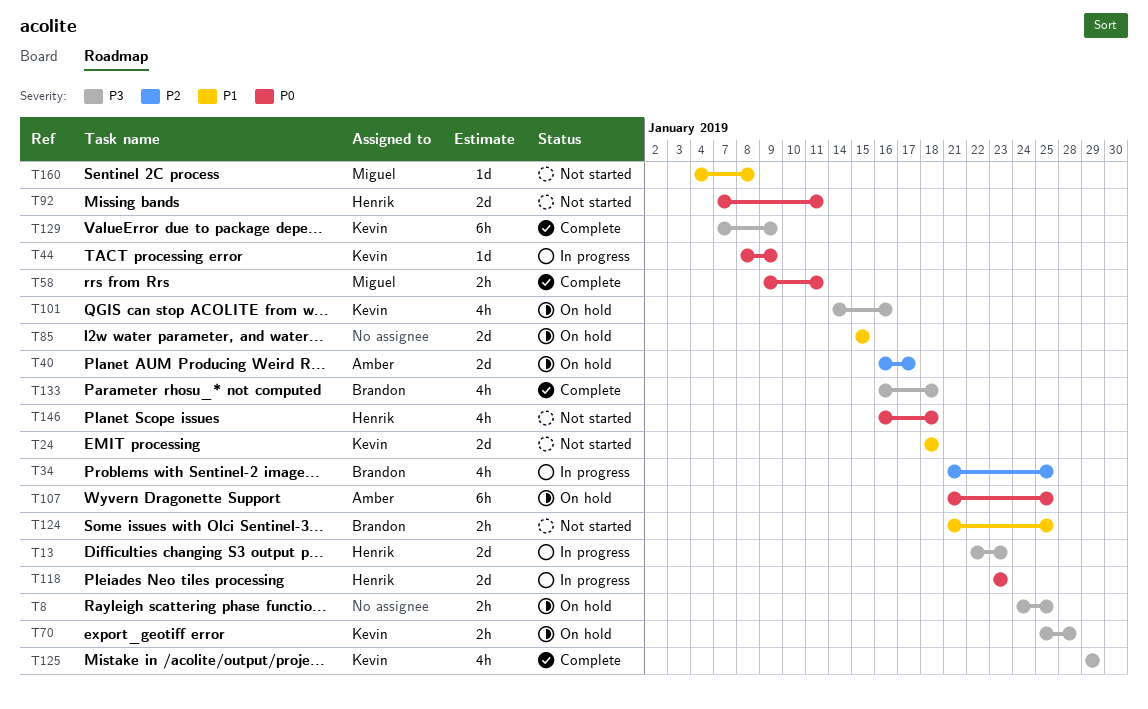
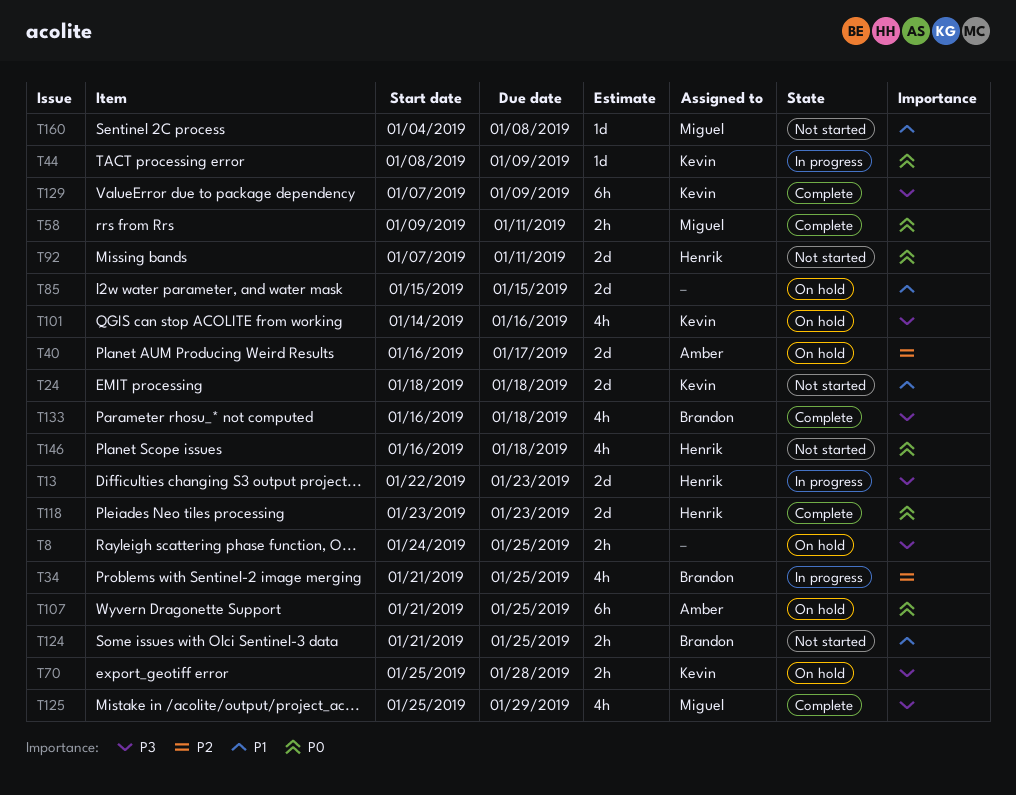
T118, status: In progress -> Complete
T125, owner: Kevin -> Miguel
T125, start: Jan 29 -> Jan 25

